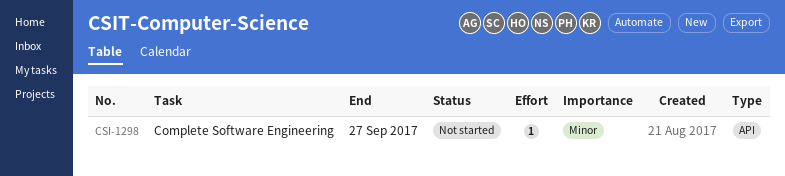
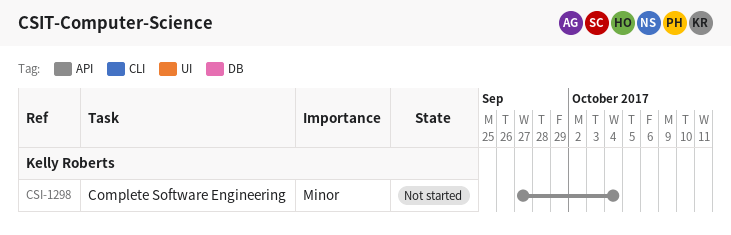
CSI-1298, due: Sep 27 -> Oct 4

